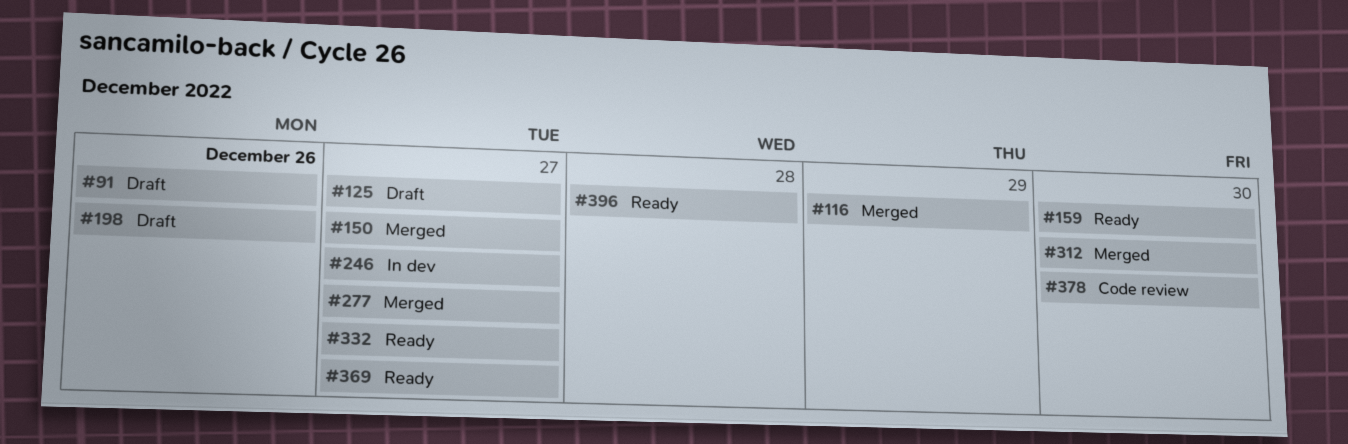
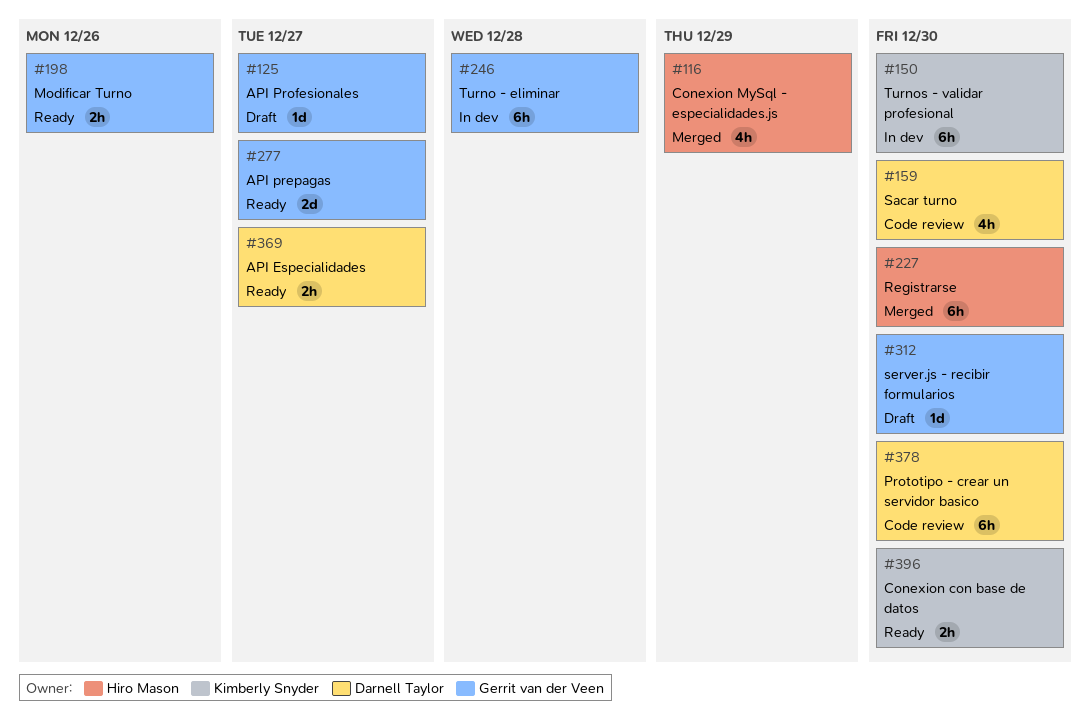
#91: present -> none
#150, status: Merged -> In dev
#150, due: Dec 27 -> Dec 30
#159, status: Ready -> Code review
#198, status: Draft -> Ready
#227: none -> present
#246, due: Dec 27 -> Dec 28
#277, status: Merged -> Ready
#312, status: Merged -> Draft
#332: present -> none
#396, due: Dec 28 -> Dec 30

